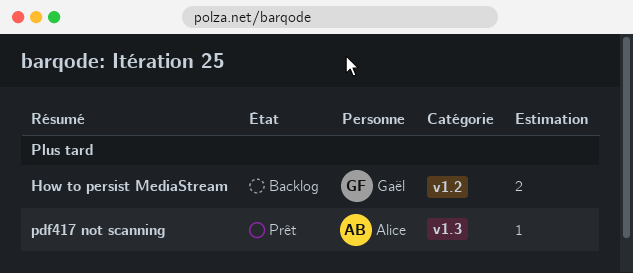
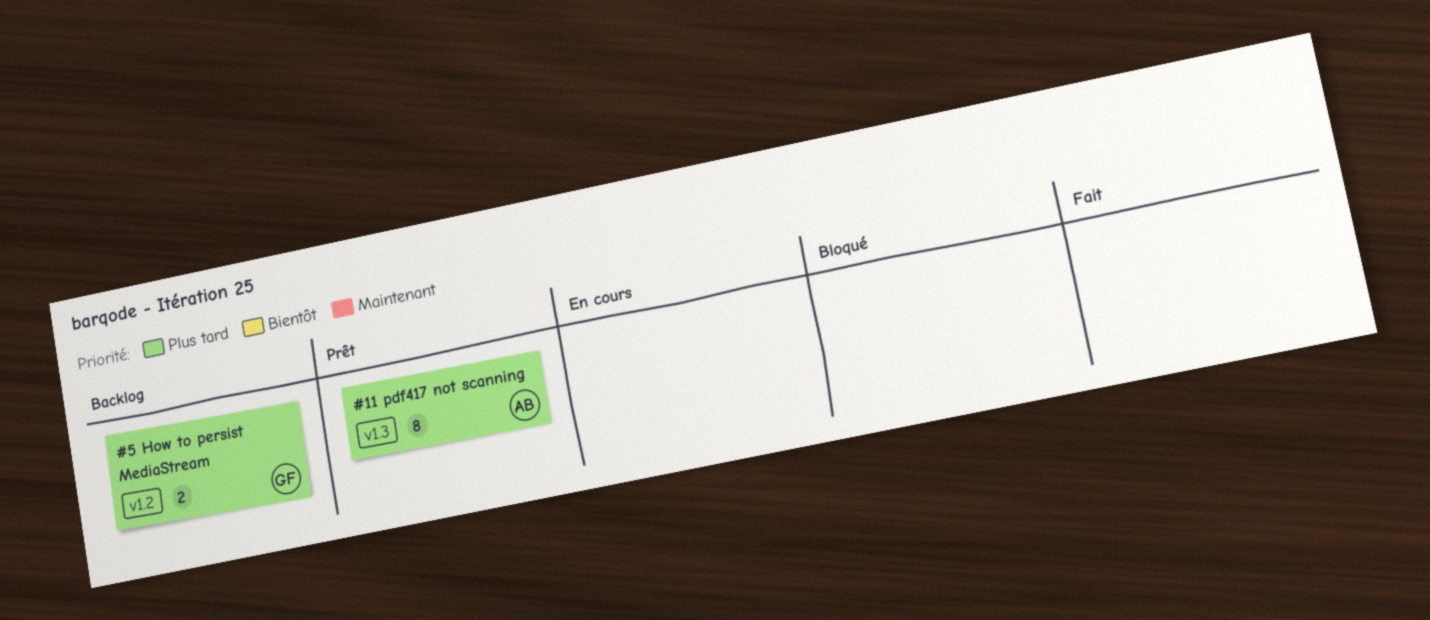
pdf417 not scanning, estimate: 1 -> 8

